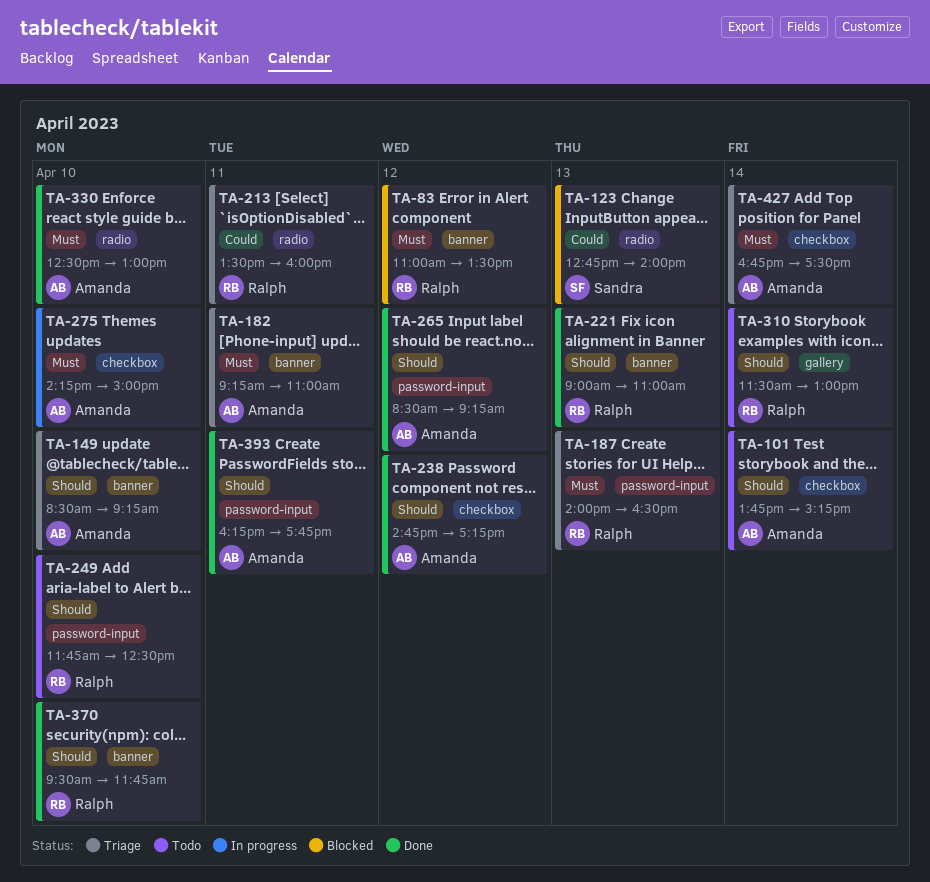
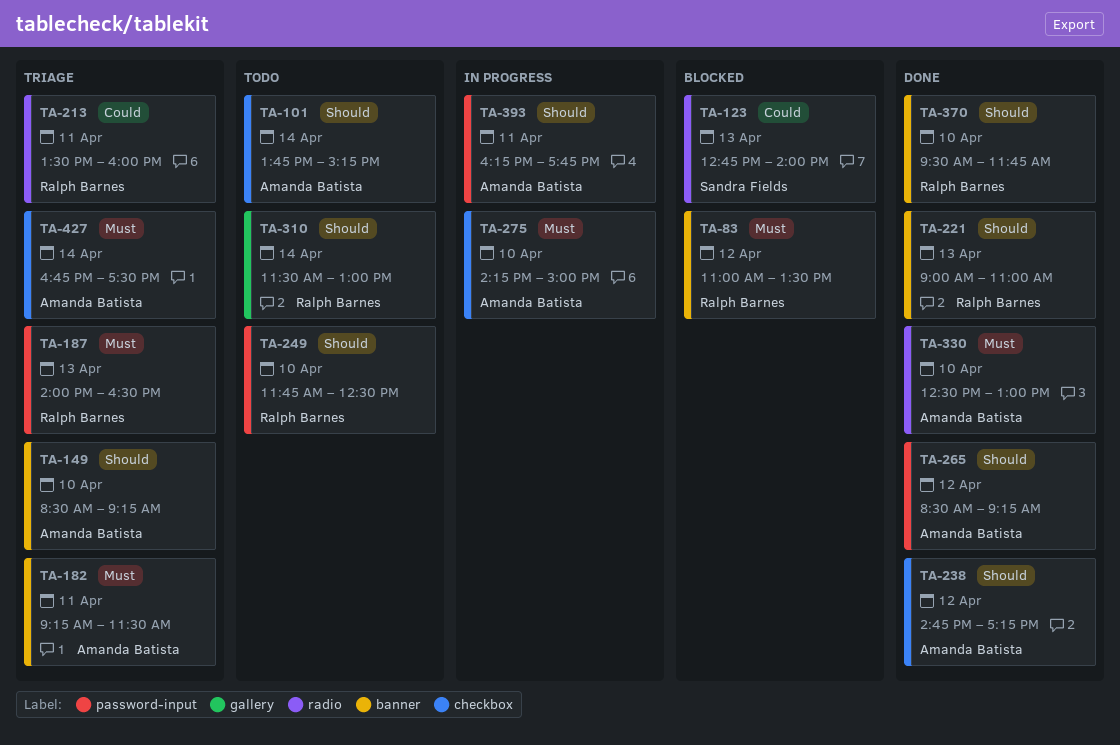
TA-182, ends: 11:00 -> 11:30
TA-393, status: Done -> In progress

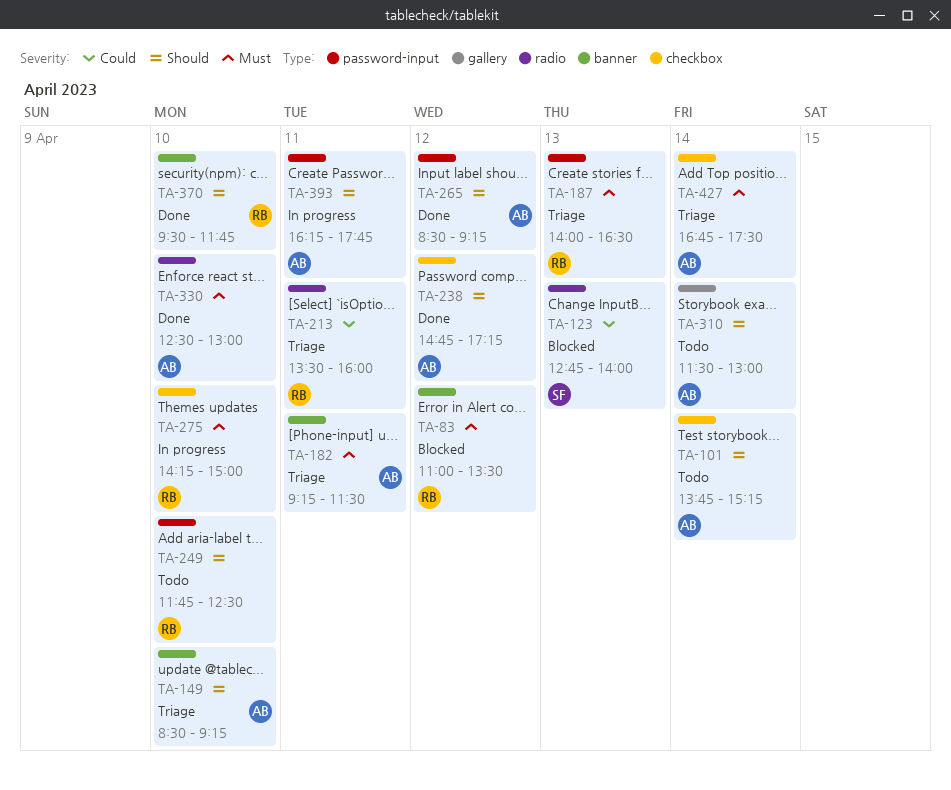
TA-221: present -> none
TA-275, owner: Amanda Batista -> Ralph Barnes
TA-310, owner: Ralph Barnes -> Amanda Batista

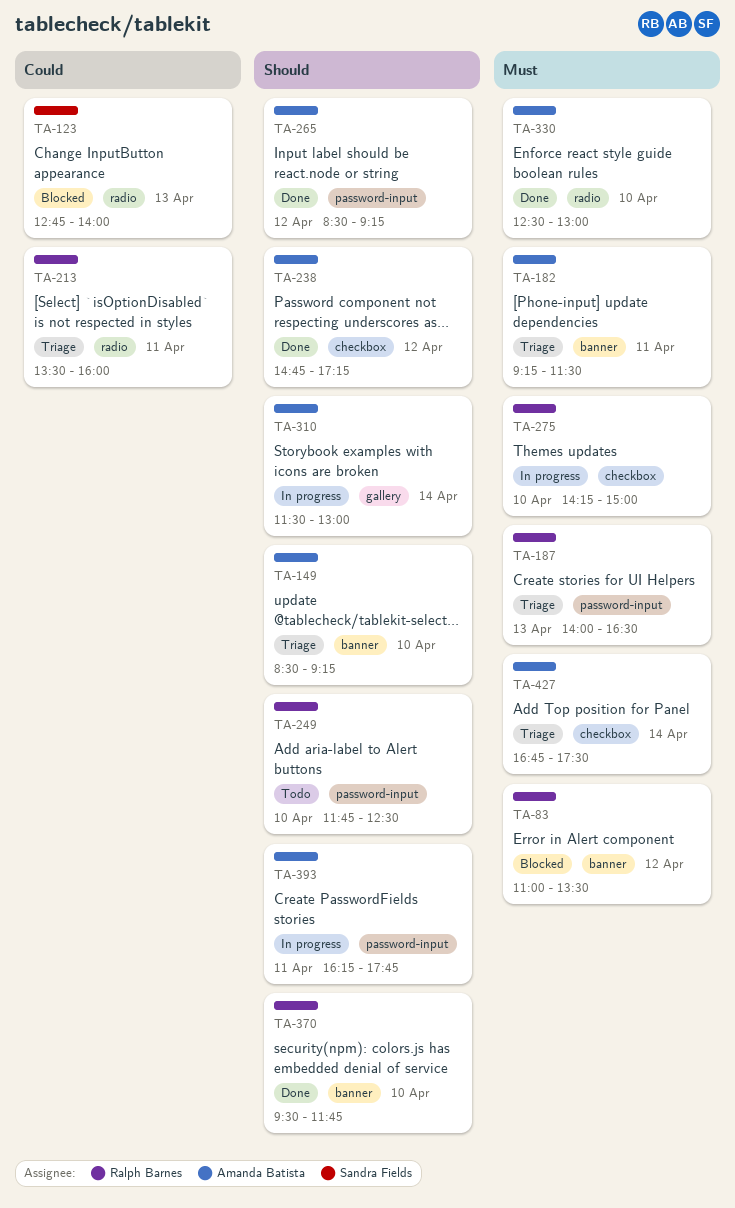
TA-101: present -> none
TA-310, status: Todo -> In progress

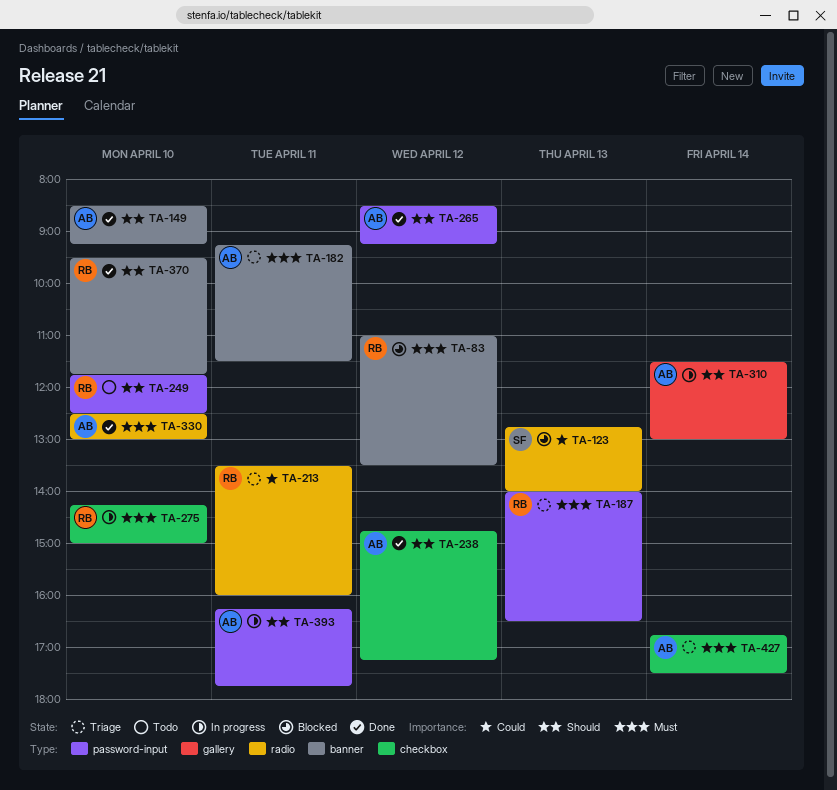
TA-149, status: Triage -> Done

